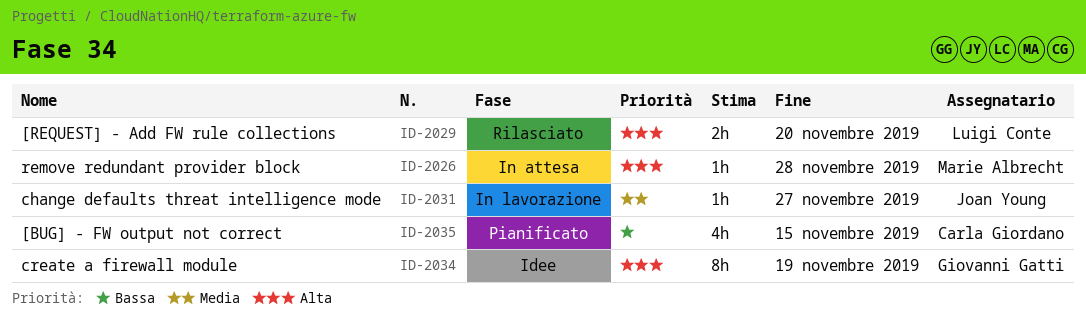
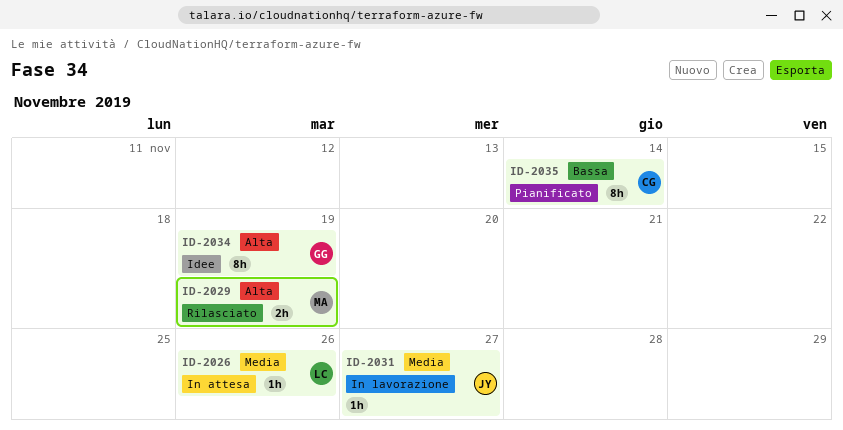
ID-2026, owner: Marie Albrecht -> Luigi Conte
ID-2026, priority: Alta -> Media
ID-2026, due: Nov 28 -> Nov 26
ID-2029, owner: Luigi Conte -> Marie Albrecht
ID-2029, due: Nov 20 -> Nov 19
ID-2035, estimate: 4h -> 8h
ID-2035, due: Nov 15 -> Nov 14

